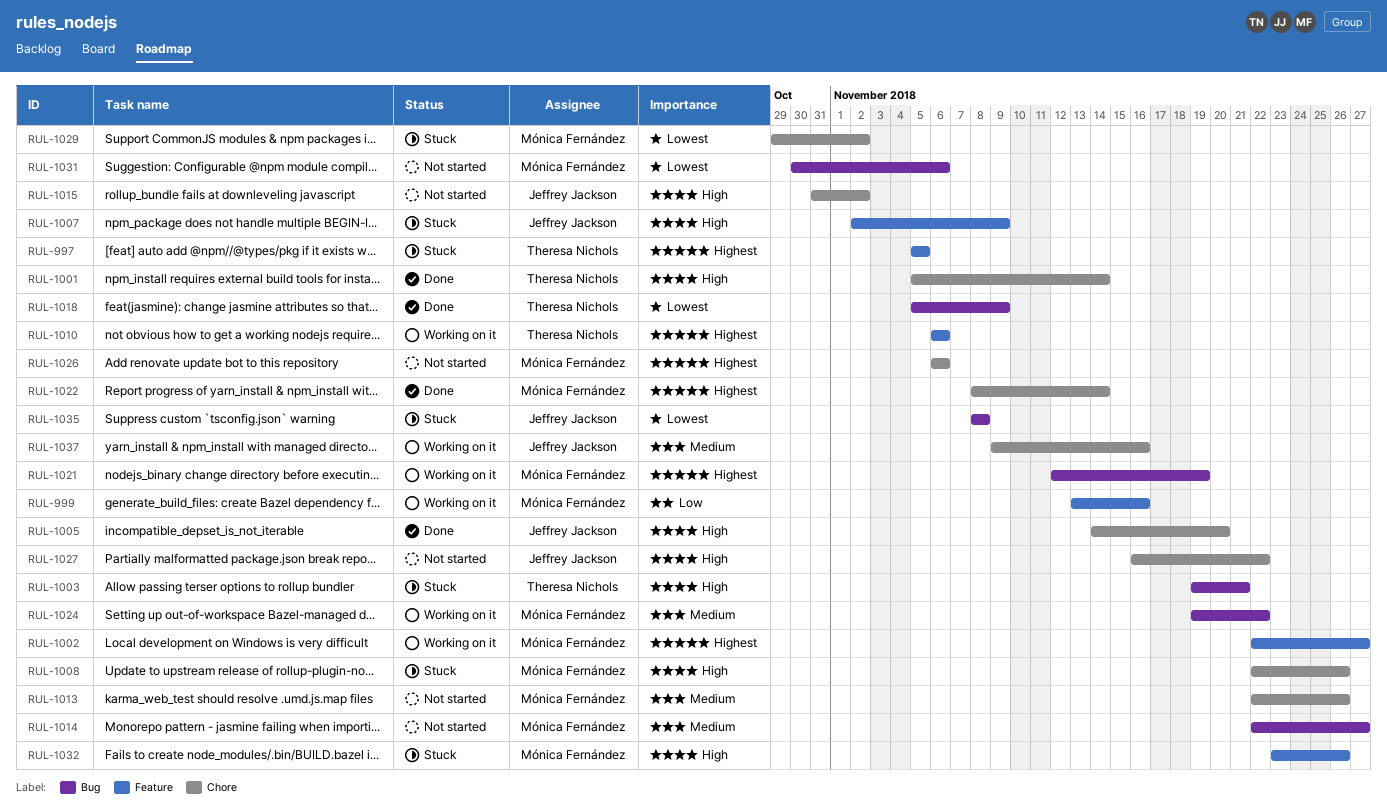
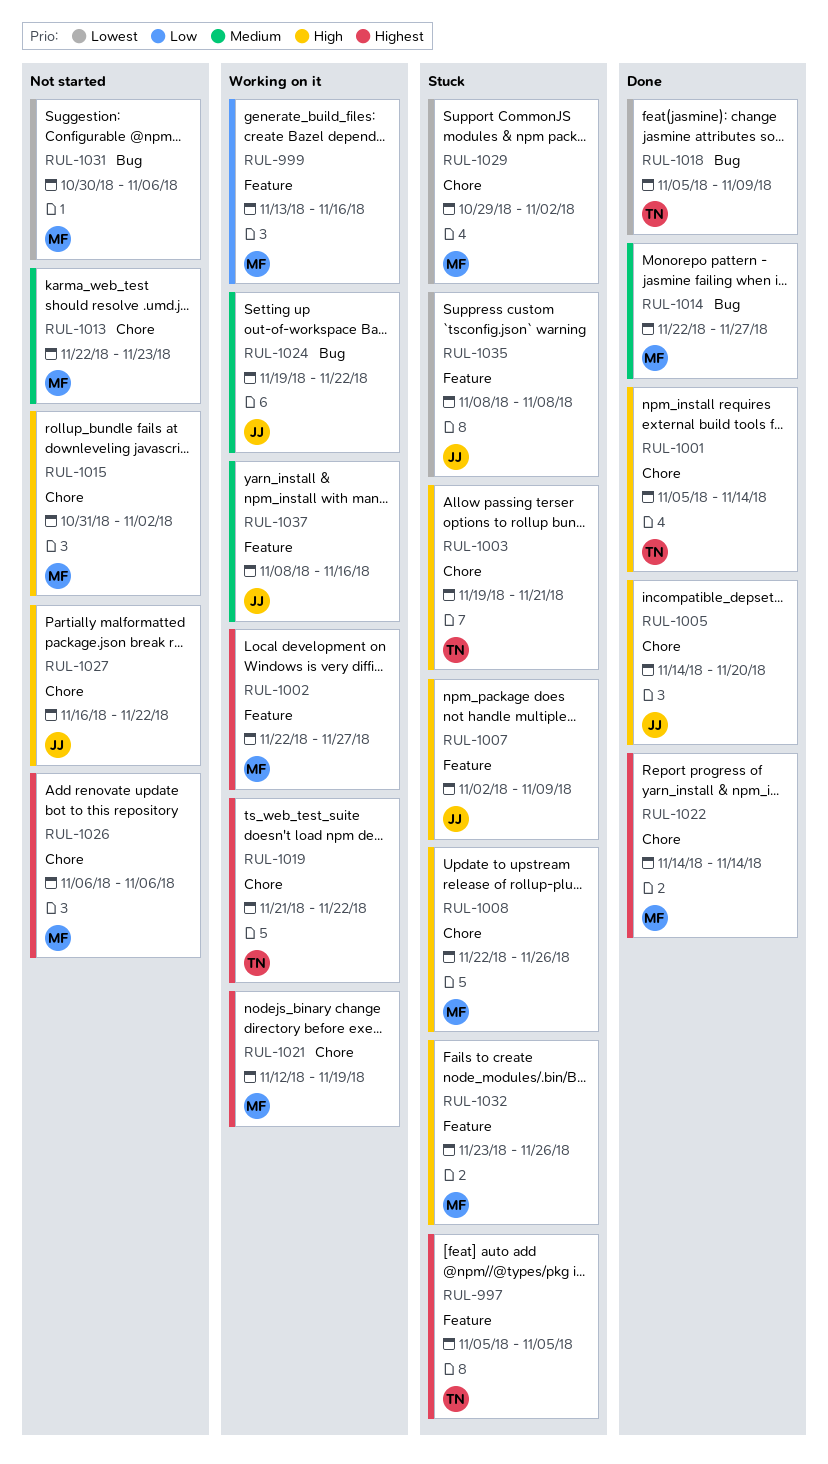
RUL-1003, label: Bug -> Chore
RUL-1010: present -> none
RUL-1013, due: Nov 26 -> Nov 23
RUL-1014, status: Not started -> Done
RUL-1015, owner: Jeffrey Jackson -> Mónica Fernández
RUL-1019: none -> present
RUL-1021, label: Bug -> Chore
RUL-1022, start: Nov 8 -> Nov 14
RUL-1024, owner: Mónica Fernández -> Jeffrey Jackson
RUL-1035, label: Bug -> Feature
RUL-1037, label: Chore -> Feature
RUL-1037, start: Nov 9 -> Nov 8

